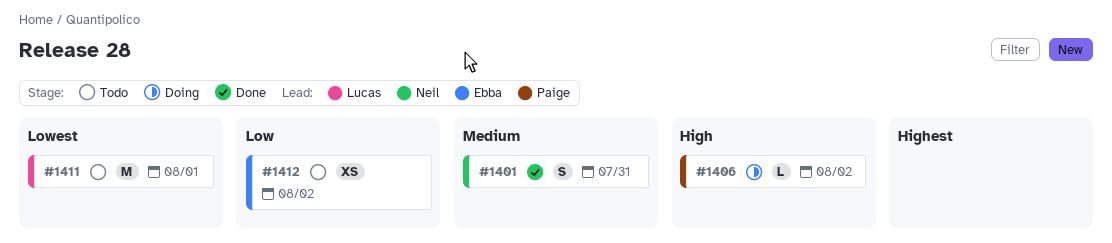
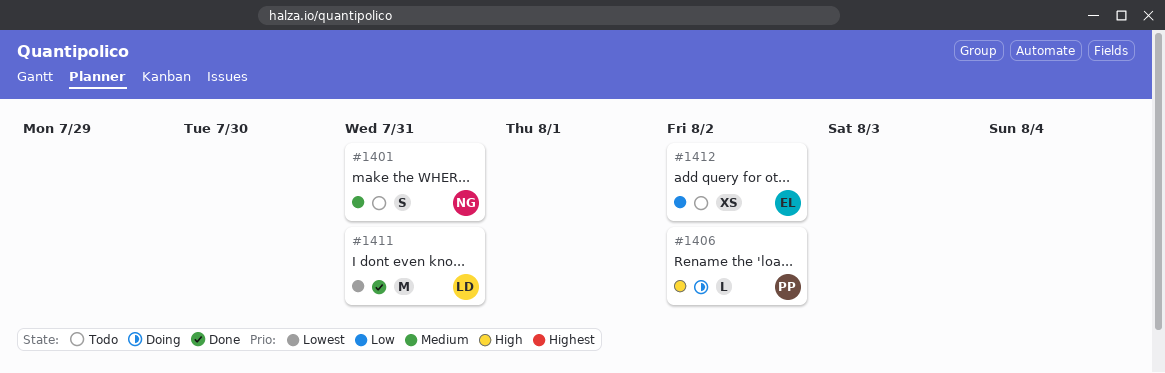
#1401, status: Done -> Todo
#1411, status: Todo -> Done
#1411, due: Aug 1 -> Jul 31

